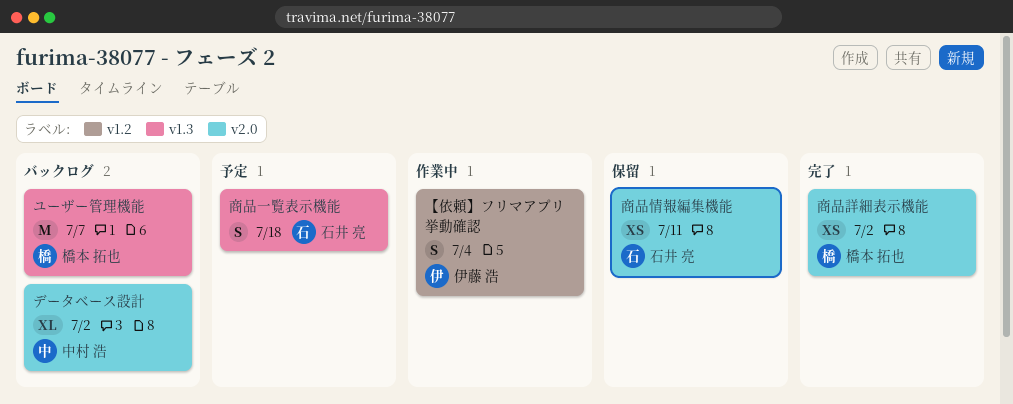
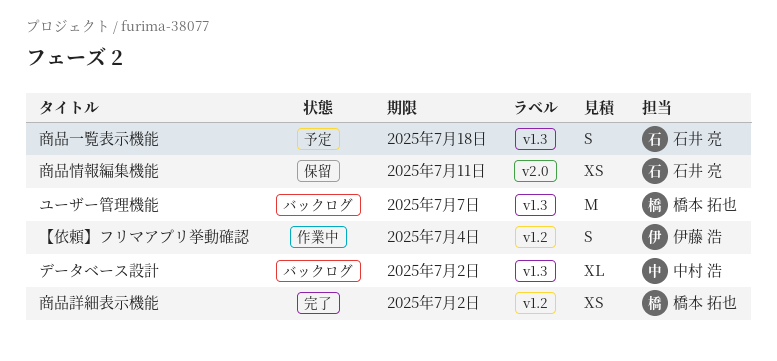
データベース設計, label: v2.0 -> v1.3
商品詳細表示機能, label: v2.0 -> v1.2

